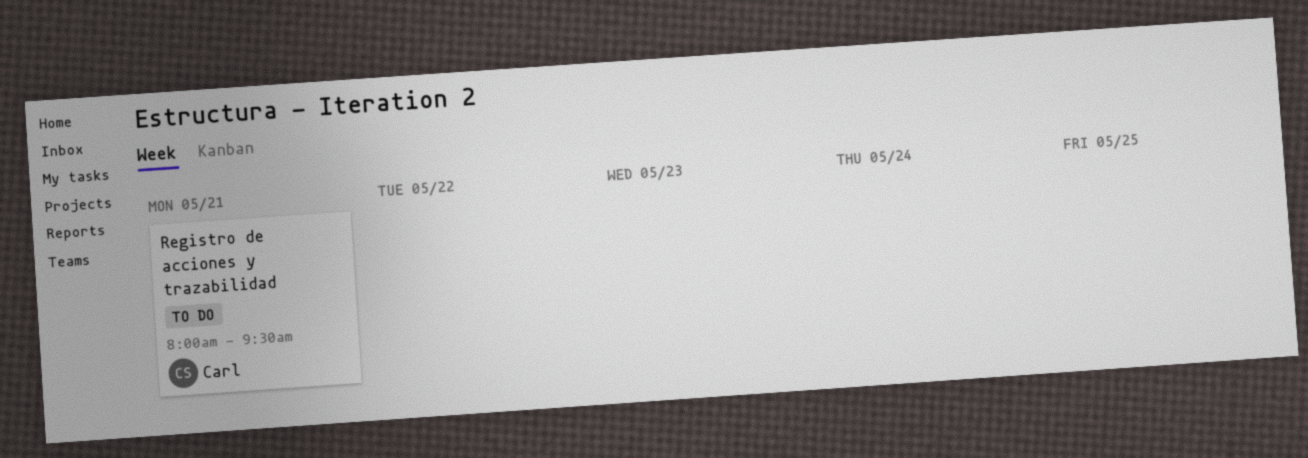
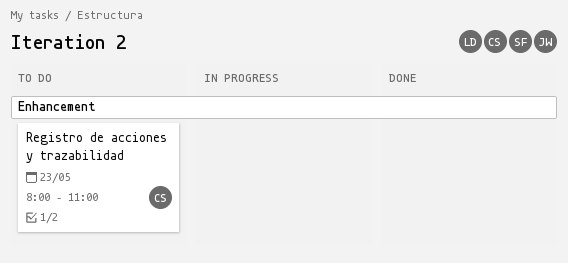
Registro de acciones y trazabilidad, day: May 21 -> May 23
Registro de acciones y trazabilidad, ends: 09:30 -> 11:00

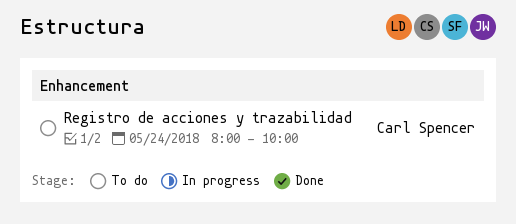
Registro de acciones y trazabilidad, day: May 23 -> May 24
Registro de acciones y trazabilidad, ends: 11:00 -> 10:00

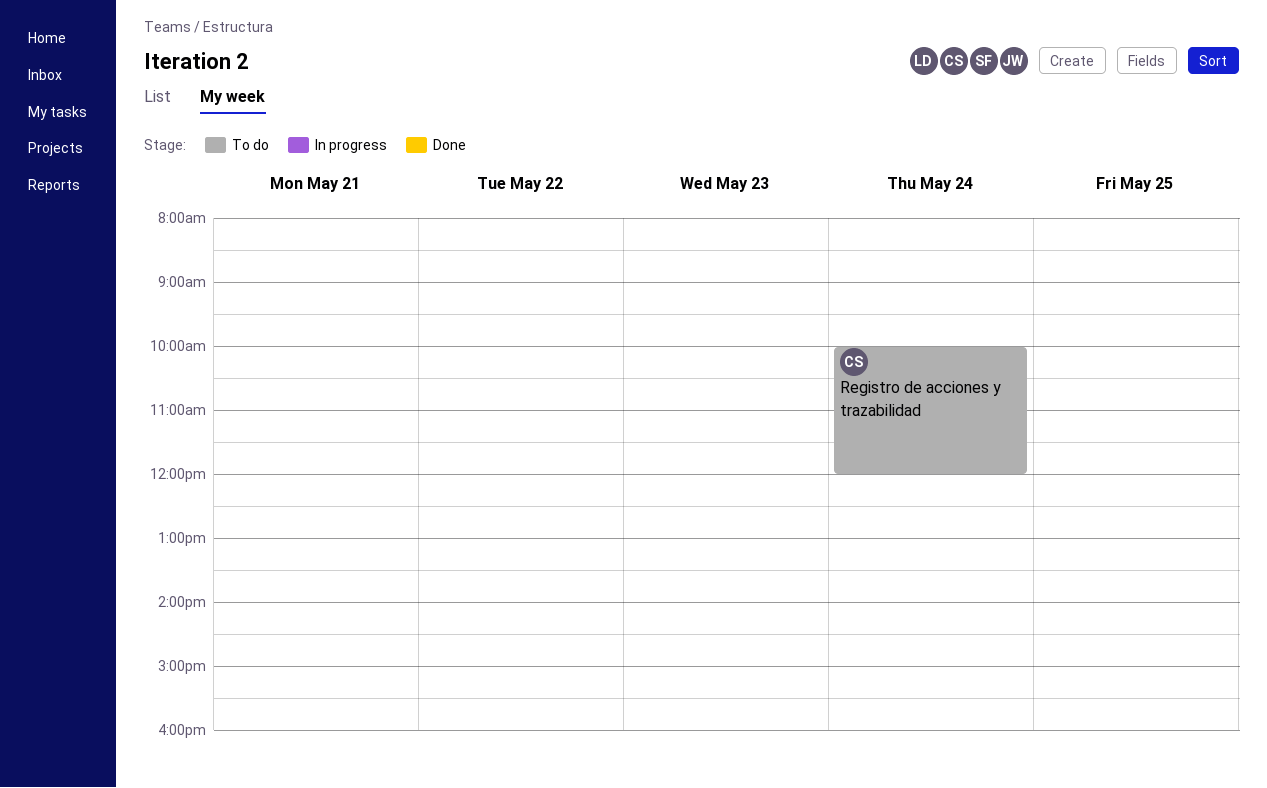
Registro de acciones y trazabilidad, begins: 08:00 -> 10:00
Registro de acciones y trazabilidad, ends: 10:00 -> 12:00

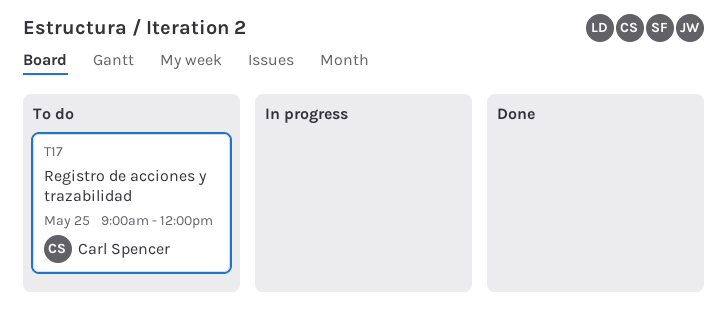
Registro de acciones y trazabilidad, day: May 24 -> May 25
Registro de acciones y trazabilidad, begins: 10:00 -> 09:00

